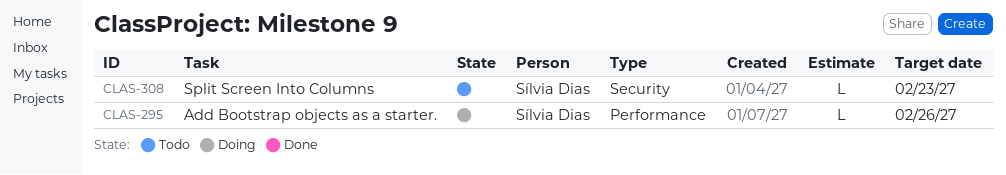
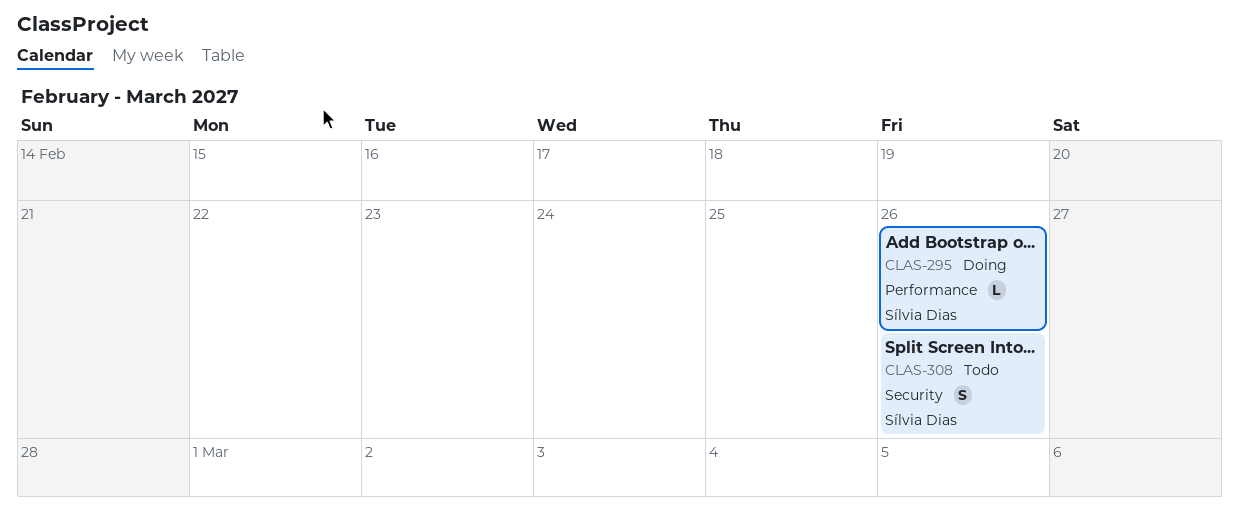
CLAS-308, estimate: L -> S
CLAS-308, due: Feb 23 -> Feb 26

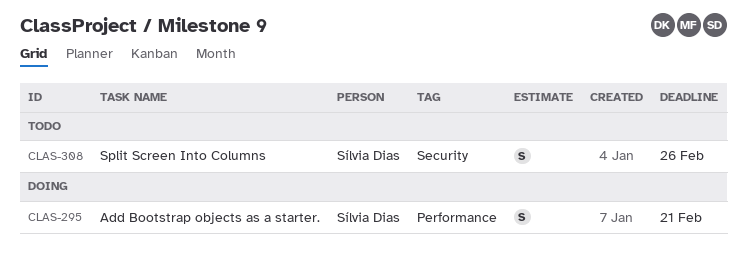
CLAS-295, estimate: L -> S
CLAS-295, due: Feb 26 -> Feb 21

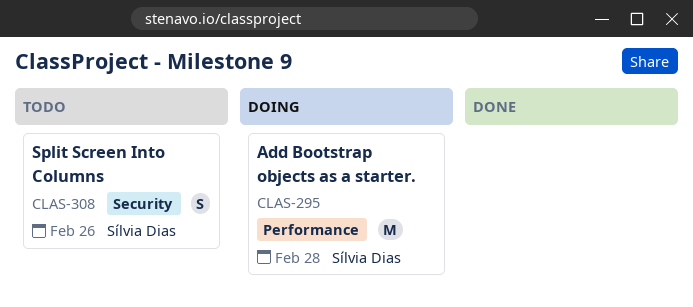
CLAS-295, estimate: S -> M
CLAS-295, due: Feb 21 -> Feb 28

